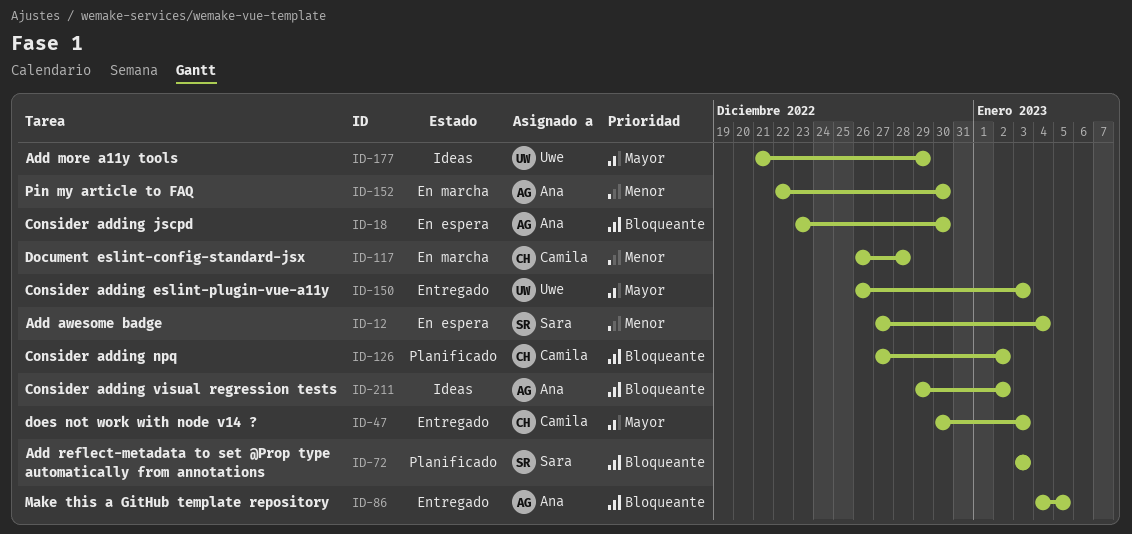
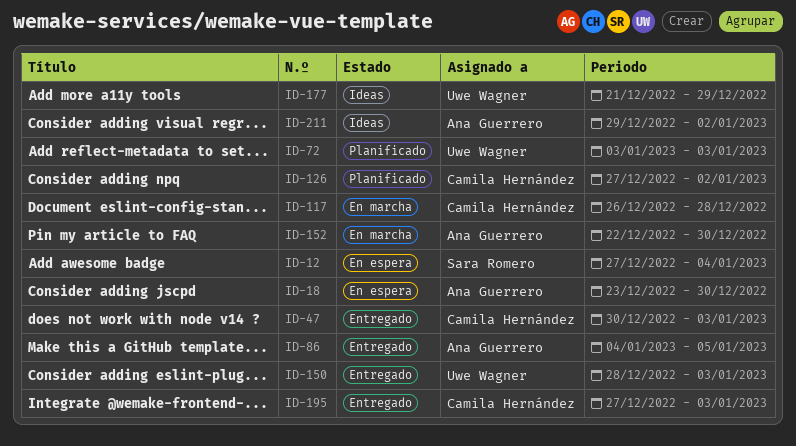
ID-72, owner: Sara Romero -> Uwe Wagner
ID-150, start: Dec 26 -> Dec 28
ID-195: none -> present

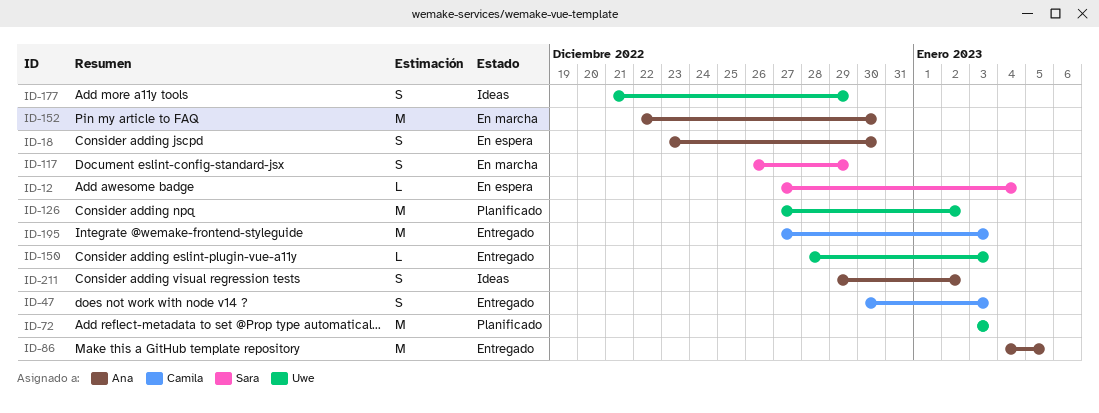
ID-117, owner: Camila Hernández -> Sara Romero
ID-117, due: Dec 28 -> Dec 29
ID-126, owner: Camila Hernández -> Uwe Wagner

